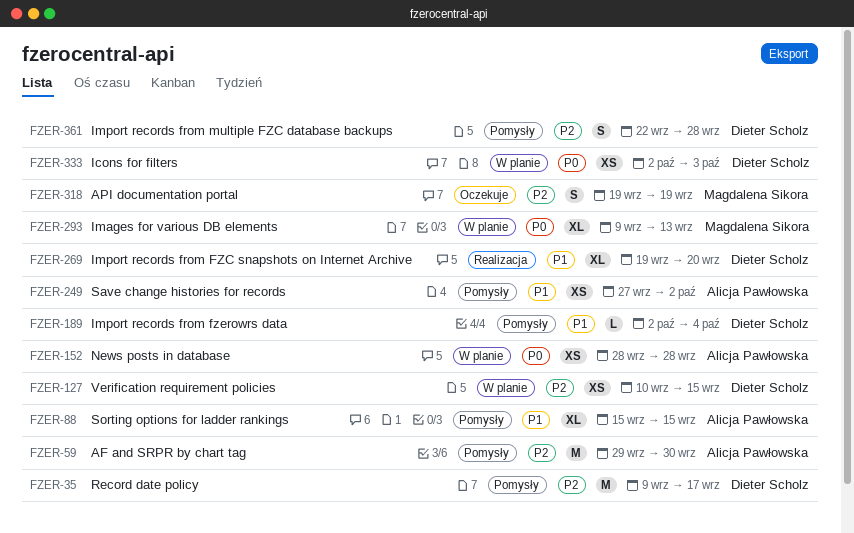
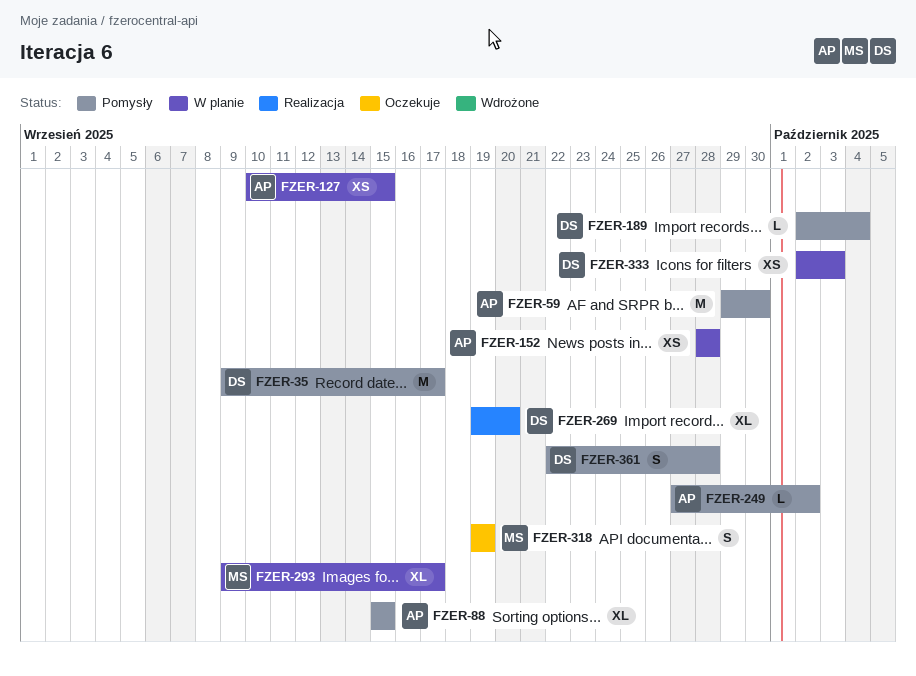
FZER-127, owner: Dieter Scholz -> Alicja Pawłowska
FZER-249, estimate: XS -> L
FZER-293, due: Sep 13 -> Sep 17

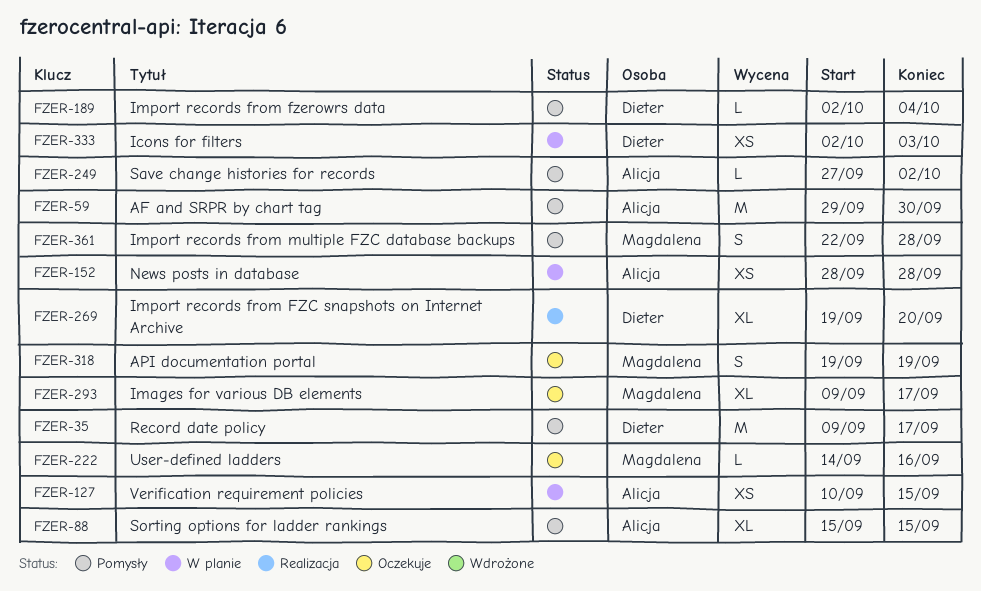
FZER-222: none -> present
FZER-293, status: W planie -> Oczekuje
FZER-361, owner: Dieter -> Magdalena

